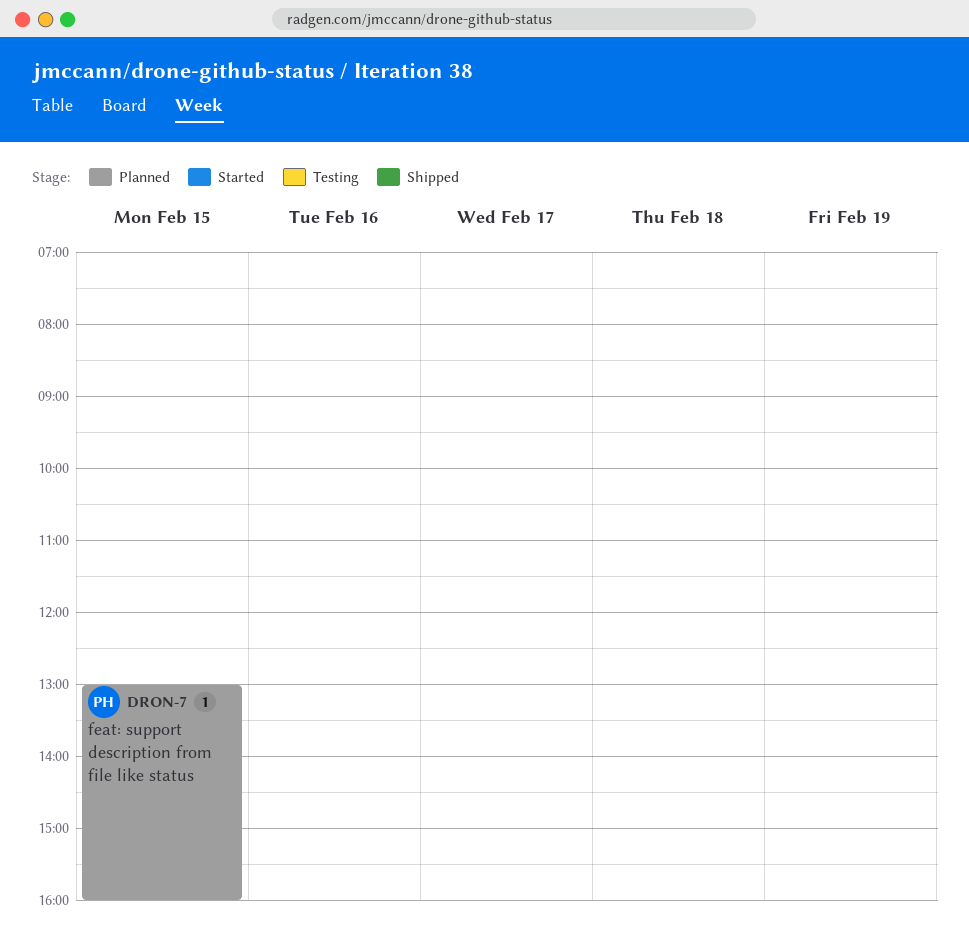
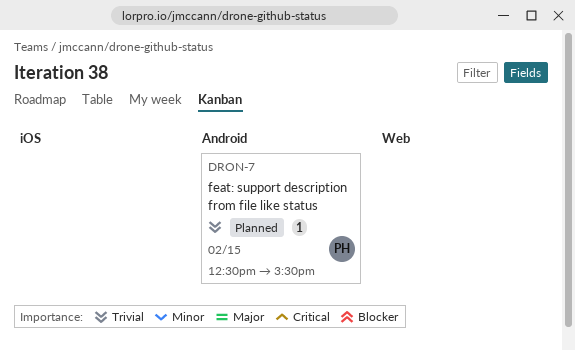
DRON-7, begins: 13:00 -> 12:30
DRON-7, ends: 16:00 -> 15:30

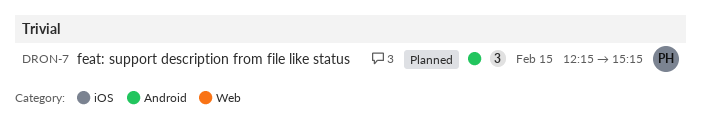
DRON-7, estimate: 1 -> 3
DRON-7, begins: 12:30 -> 12:15
DRON-7, ends: 15:30 -> 15:15

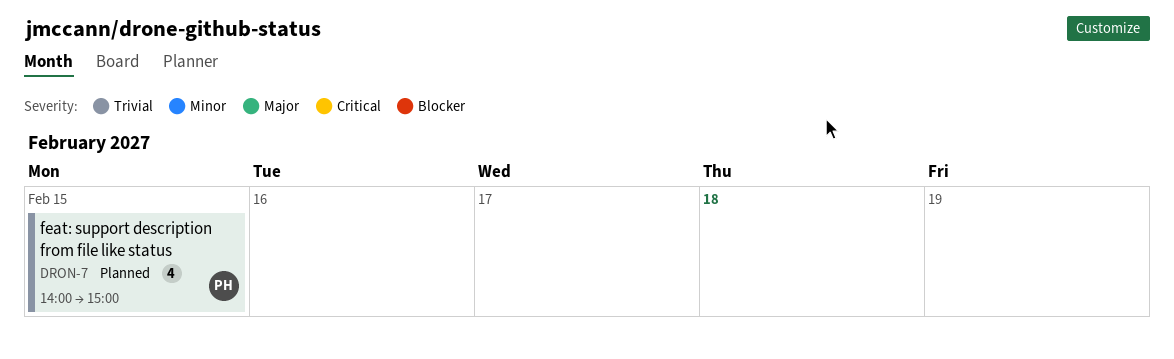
DRON-7, estimate: 3 -> 4
DRON-7, begins: 12:15 -> 14:00
DRON-7, ends: 15:15 -> 15:00

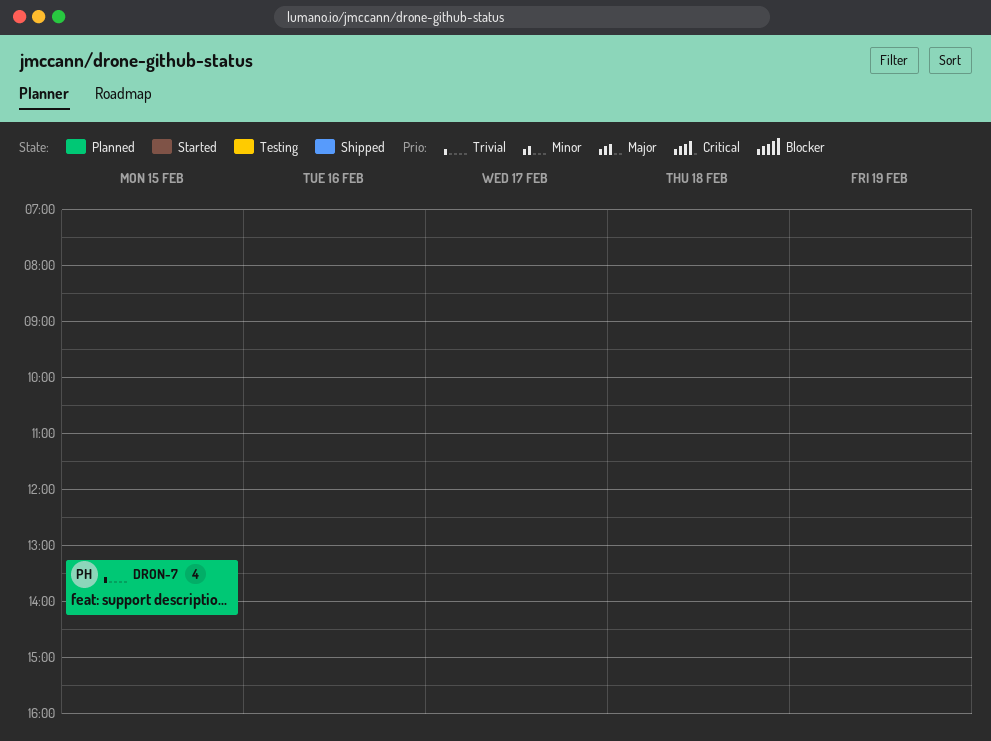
DRON-7, begins: 14:00 -> 13:15
DRON-7, ends: 15:00 -> 14:15

